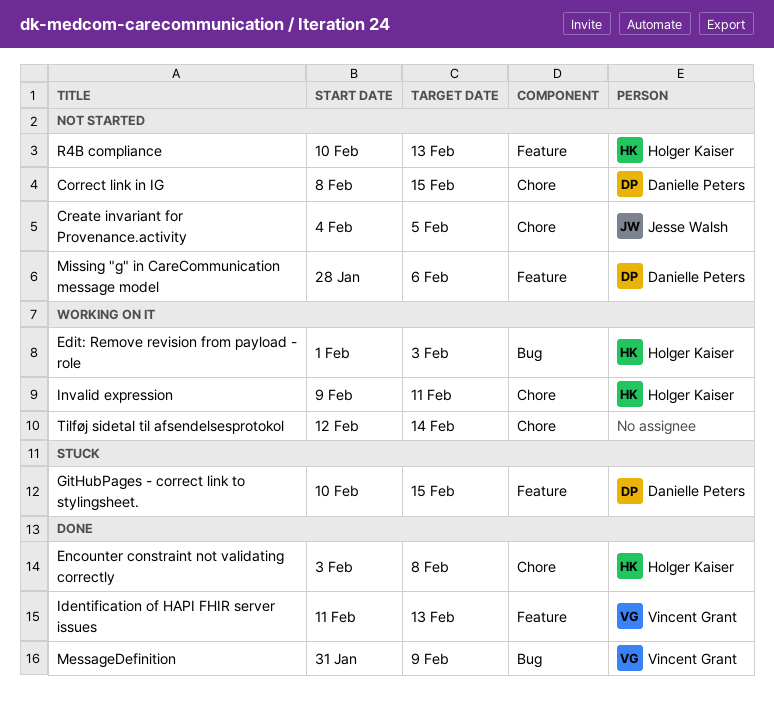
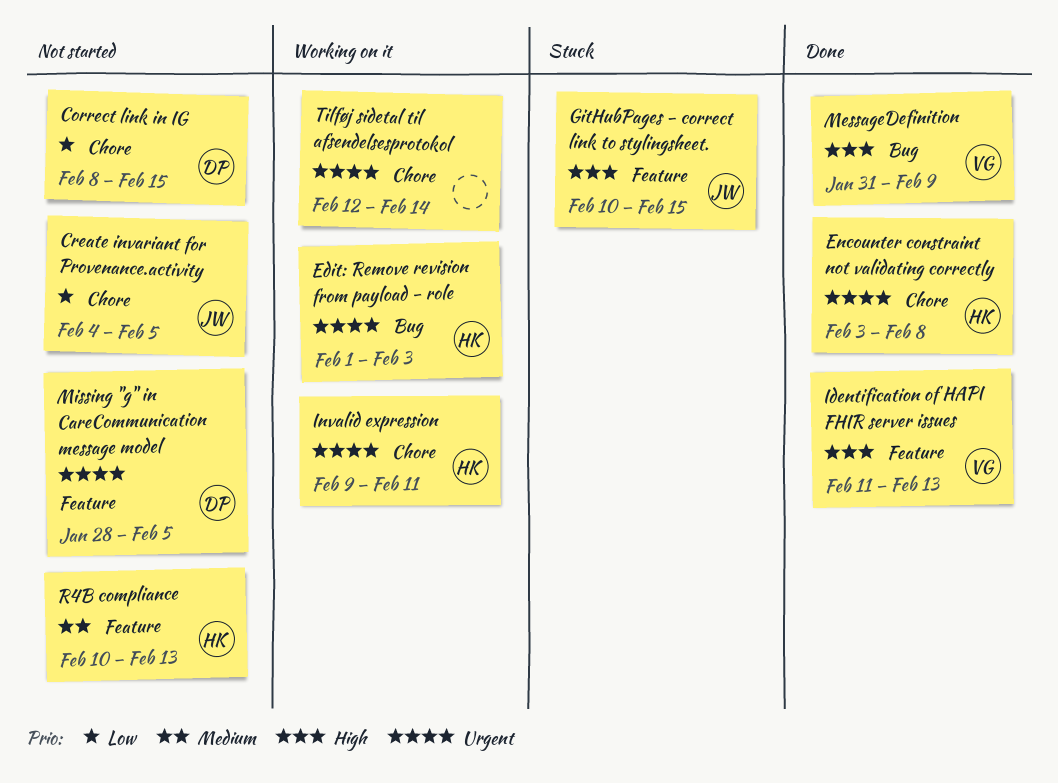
GitHubPages - correct link to stylingsheet., owner: Danielle Peters -> Jesse Walsh
Missing "g" in CareCommunication message model, due: Feb 6 -> Feb 5

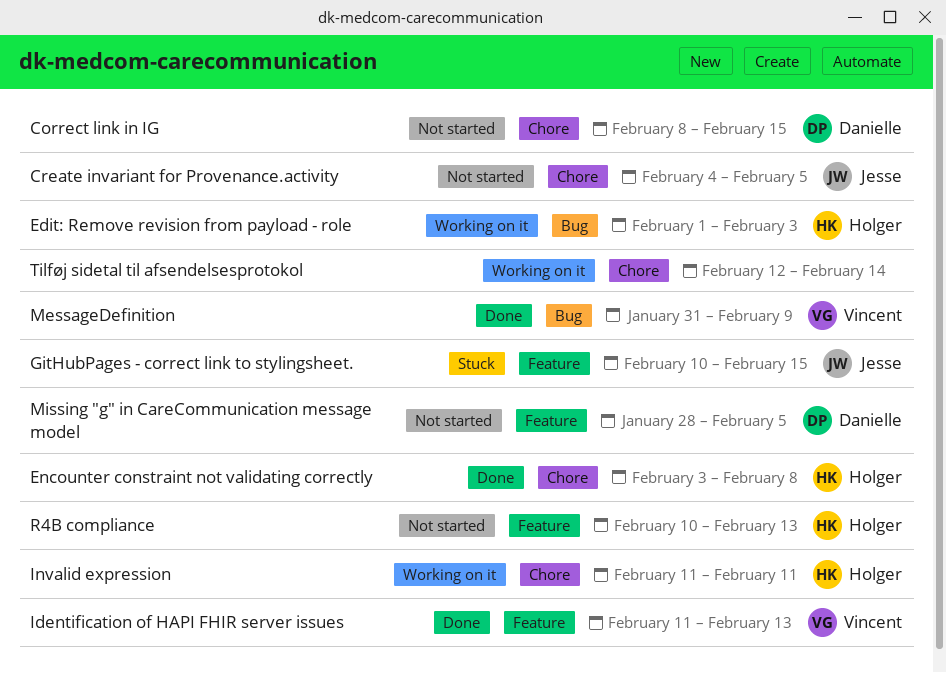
Invalid expression, start: Feb 9 -> Feb 11

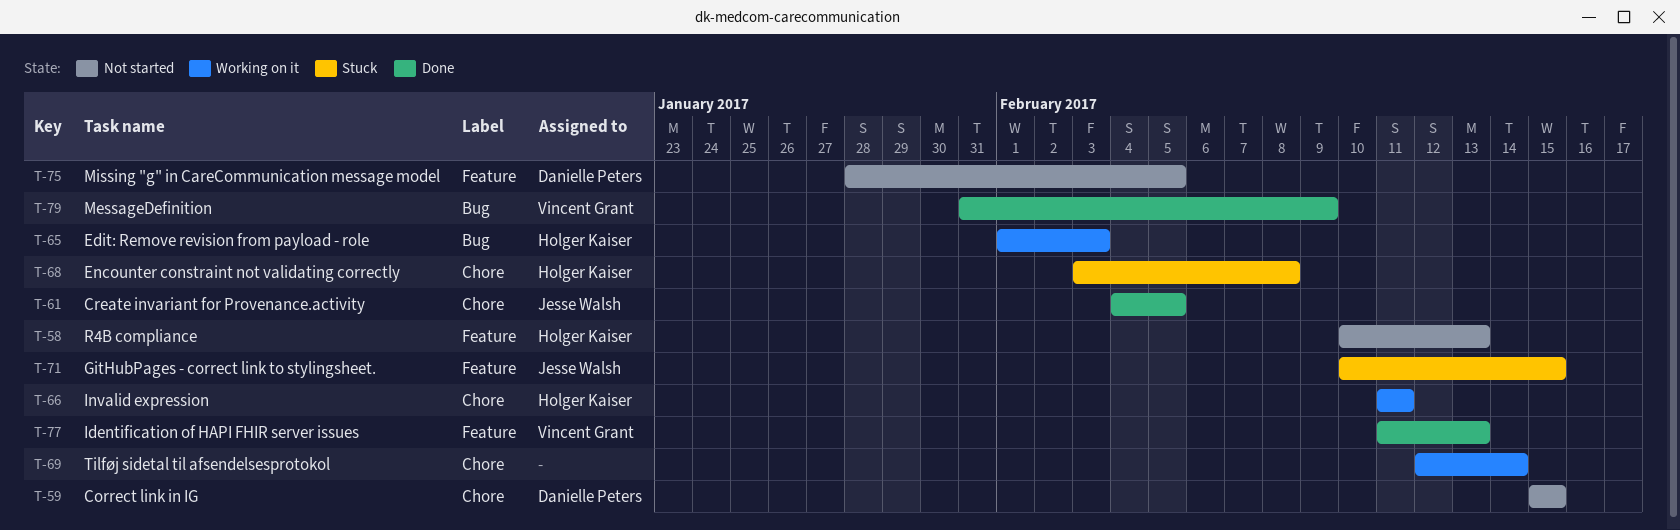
Correct link in IG, start: Feb 8 -> Feb 15
Create invariant for Provenance.activity, status: Not started -> Done
Encounter constraint not validating correctly, status: Done -> Stuck

